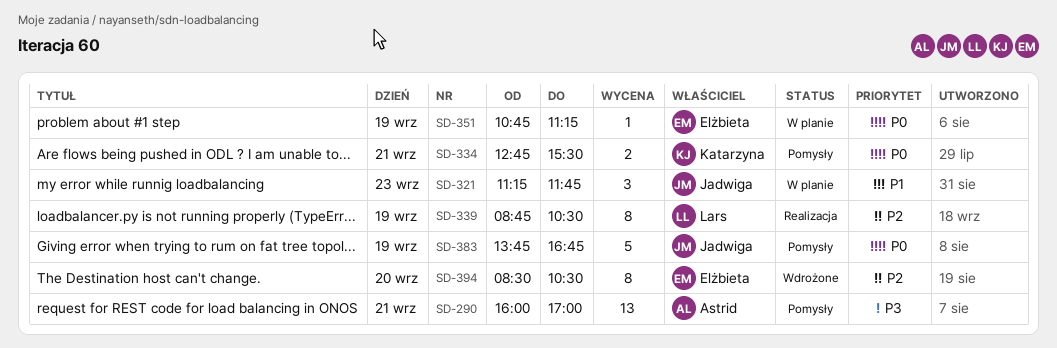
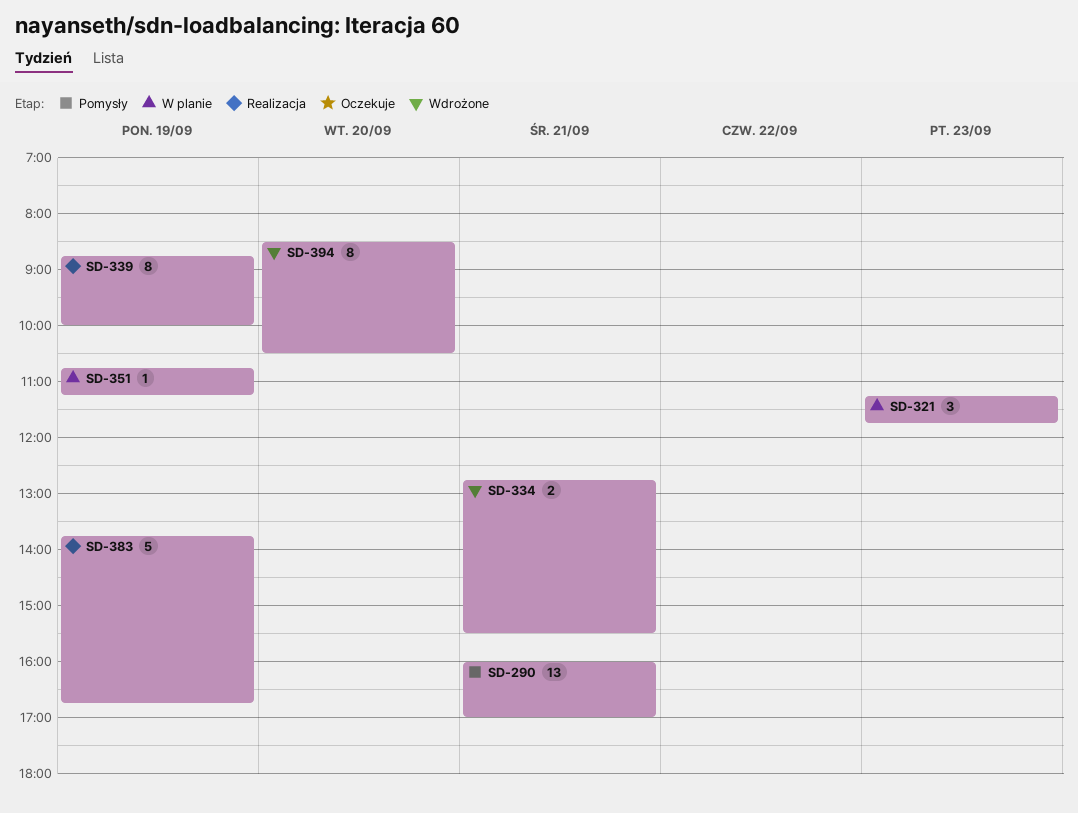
SD-334, status: Pomysły -> Wdrożone
SD-339, ends: 10:30 -> 10:00
SD-383, status: Pomysły -> Realizacja

